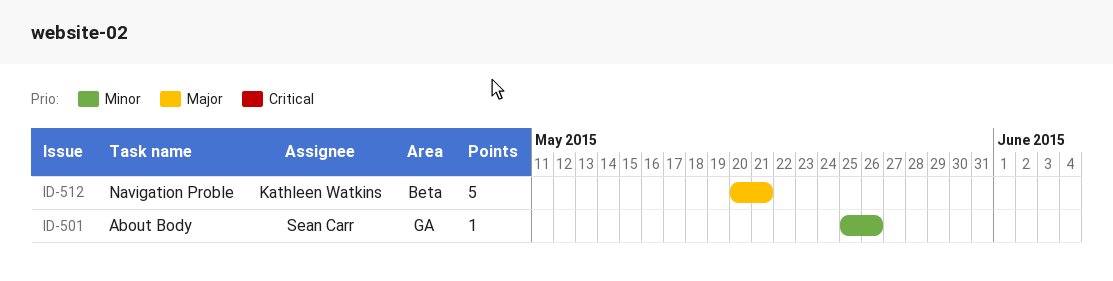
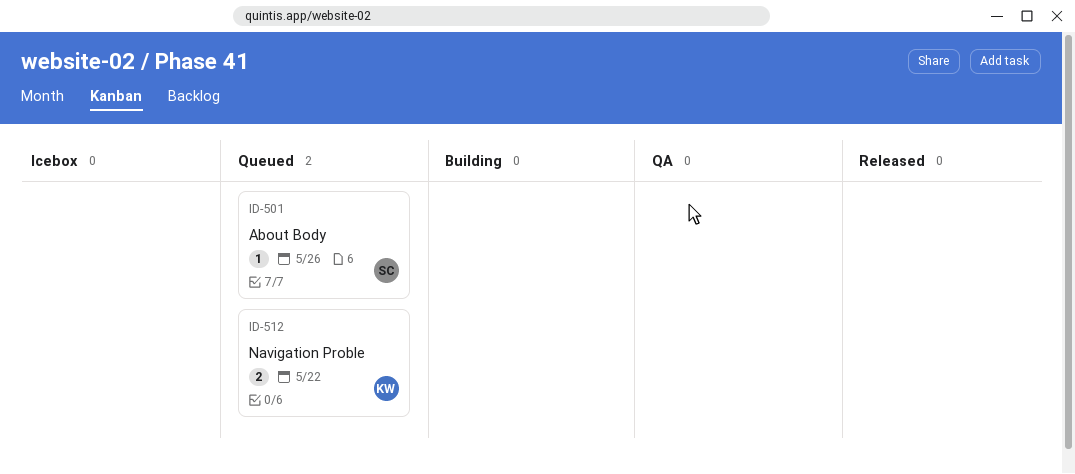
ID-512, estimate: 5 -> 2
ID-512, due: May 21 -> May 22

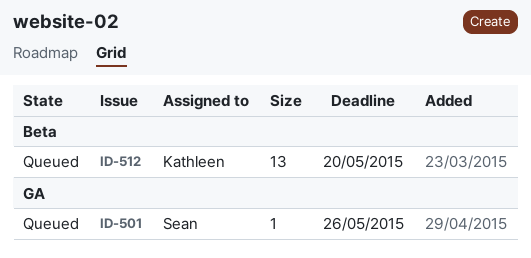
ID-512, estimate: 2 -> 13
ID-512, due: May 22 -> May 20

